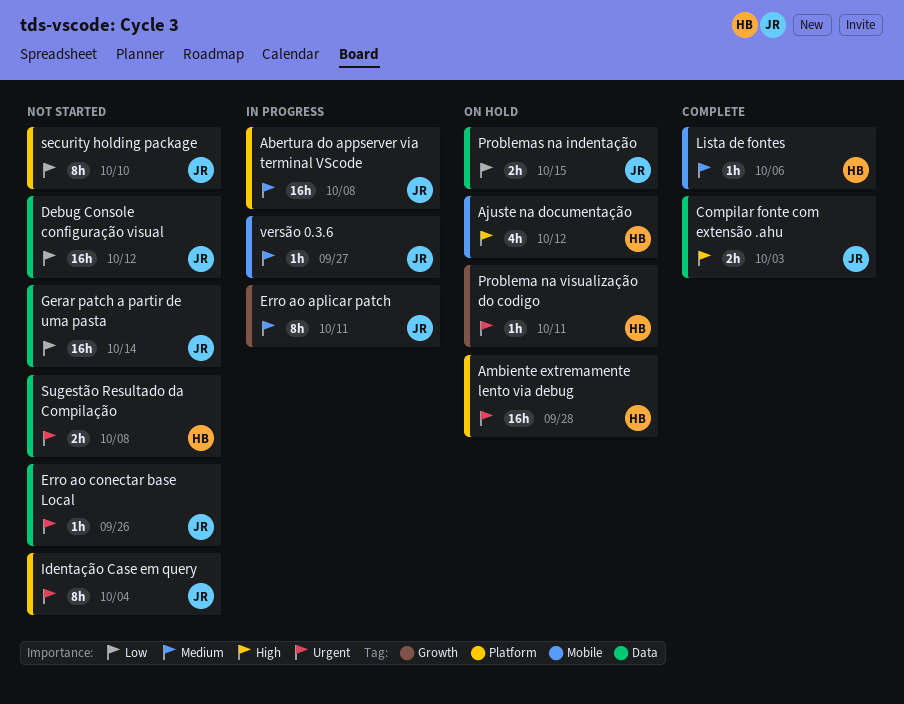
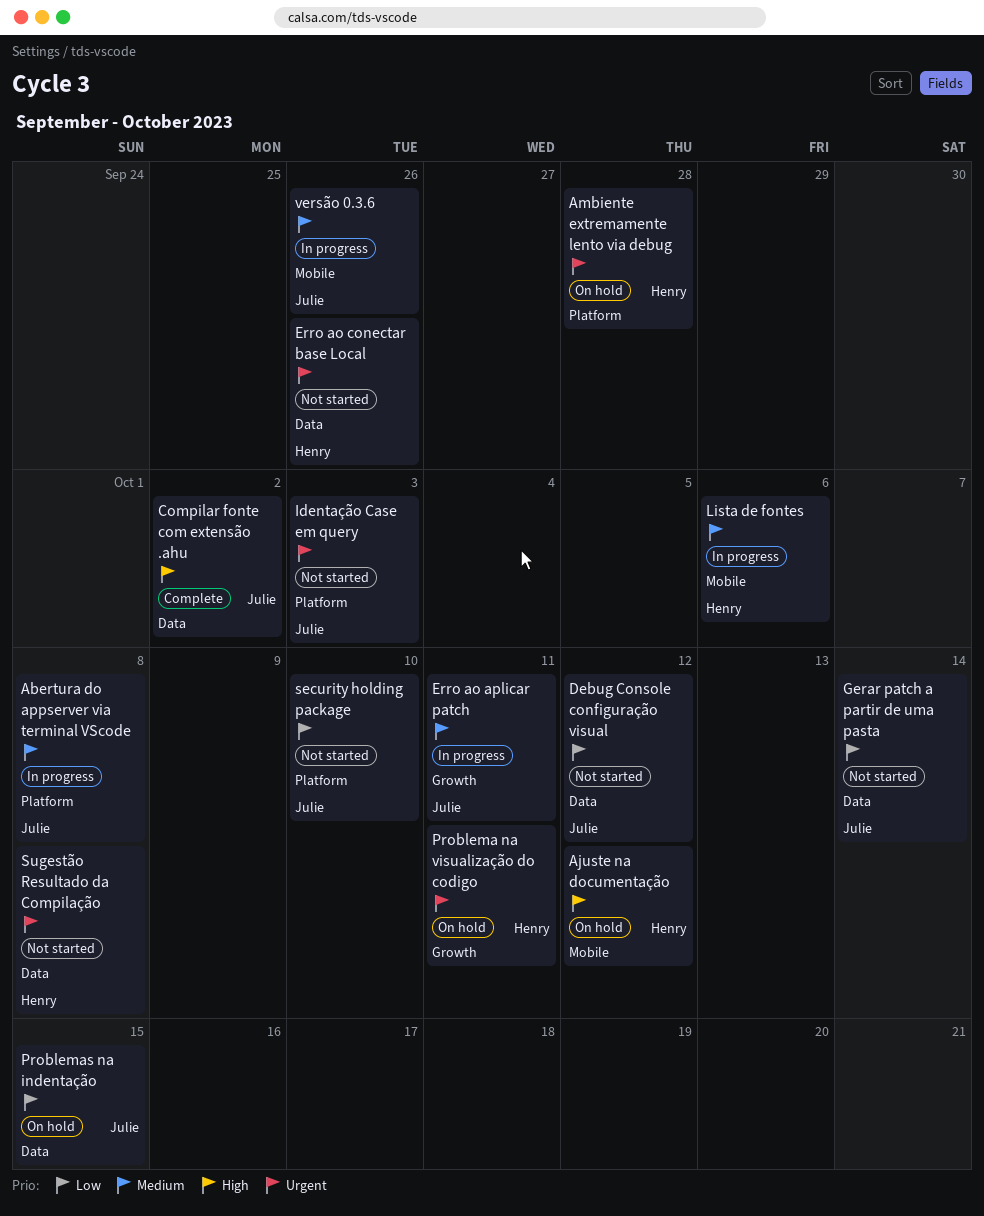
Compilar fonte com extensão .ahu, due: Oct 3 -> Oct 2
Erro ao conectar base Local, owner: Julie -> Henry
Identação Case em query, due: Oct 4 -> Oct 3
Lista de fontes, status: Complete -> In progress
versão 0.3.6, due: Sep 27 -> Sep 26

